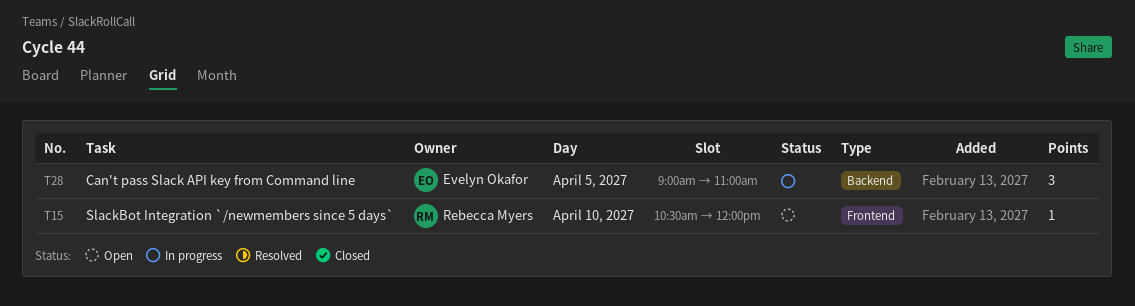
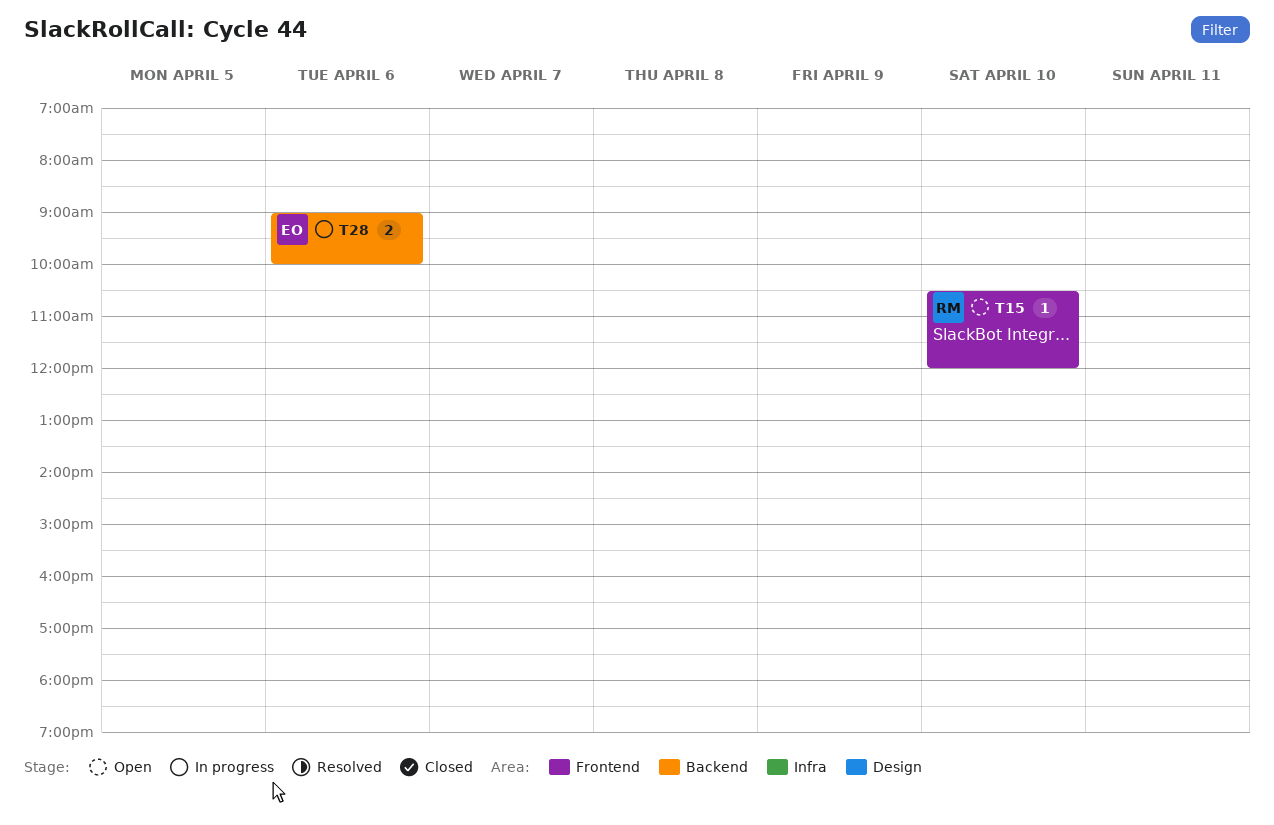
T28, estimate: 3 -> 2
T28, day: Apr 5 -> Apr 6
T28, ends: 11:00 -> 10:00

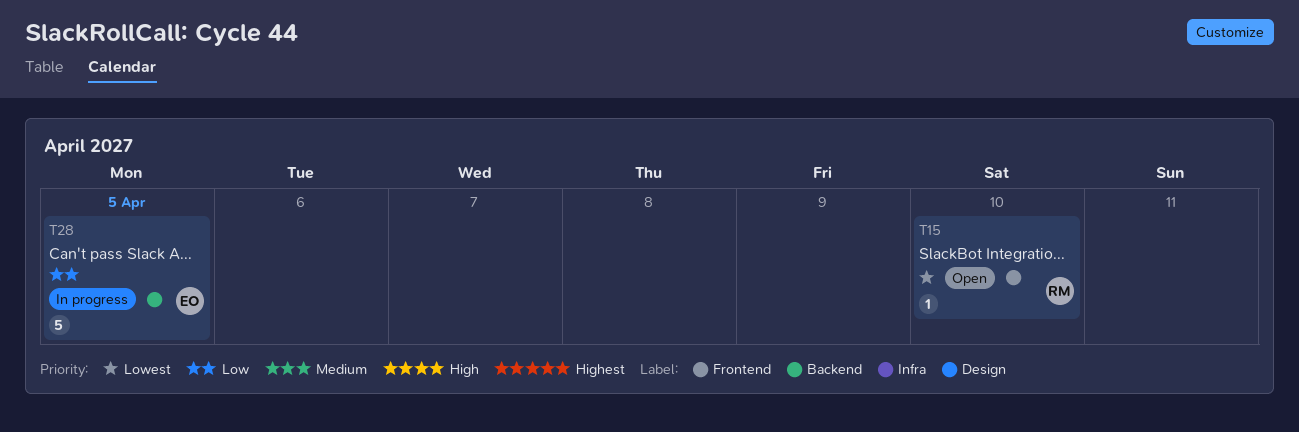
T28, estimate: 2 -> 5
T28, day: Apr 6 -> Apr 5

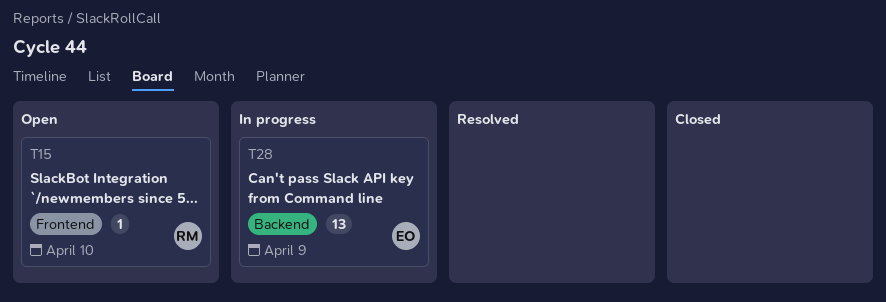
T28, estimate: 5 -> 13
T28, day: Apr 5 -> Apr 9

